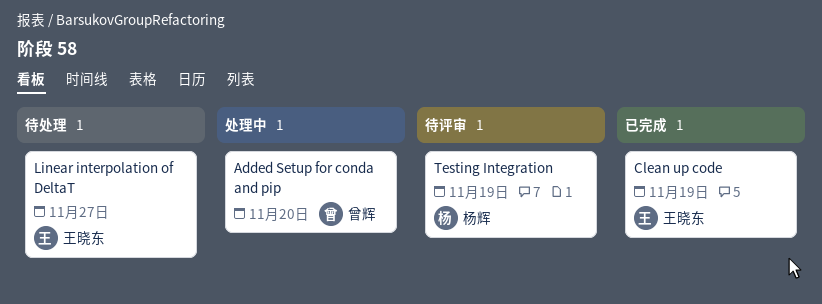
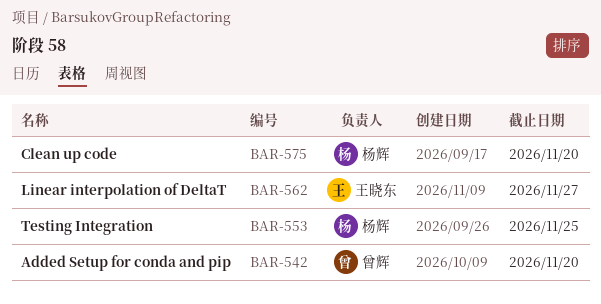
Clean up code, owner: 王晓东 -> 杨辉
Clean up code, due: Nov 19 -> Nov 20
Testing Integration, due: Nov 19 -> Nov 25

